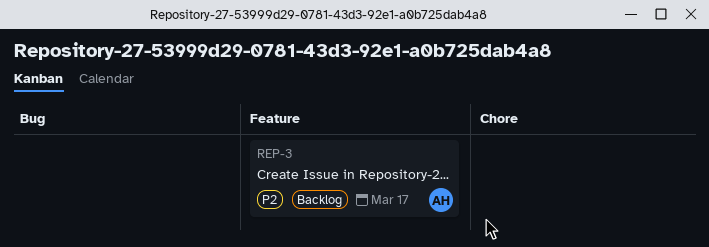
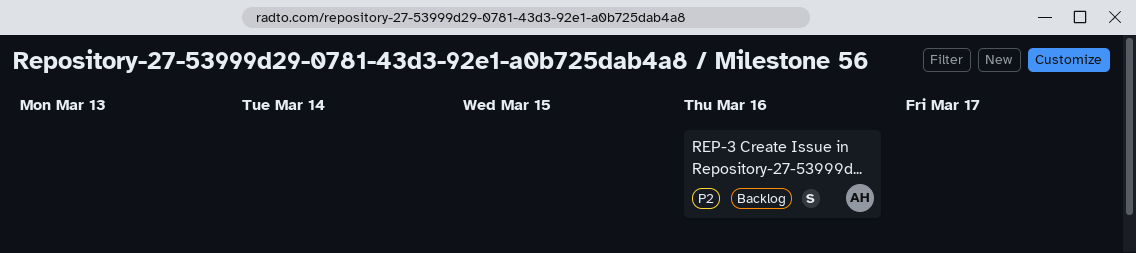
REP-3, due: Mar 17 -> Mar 16

